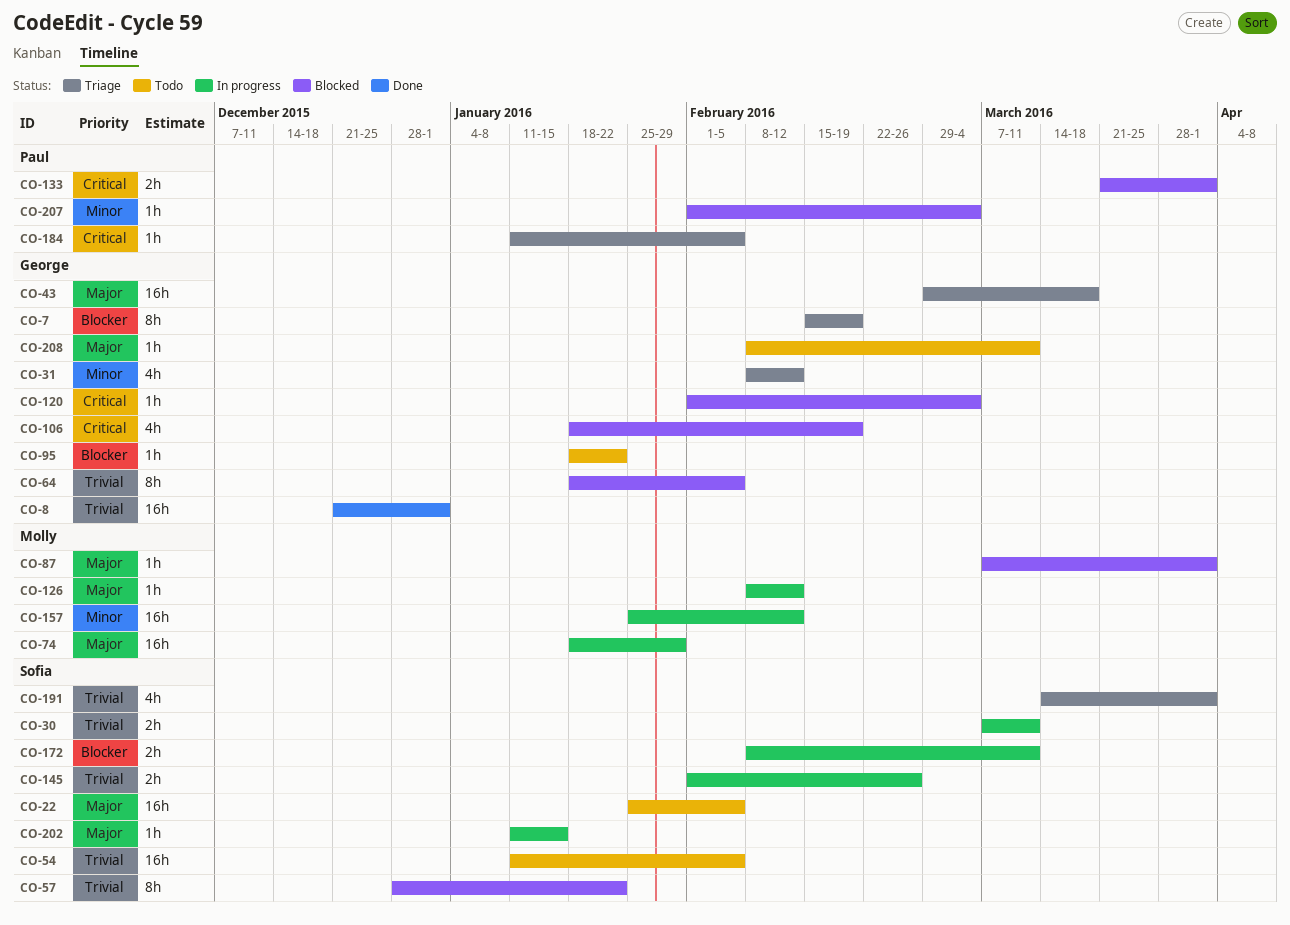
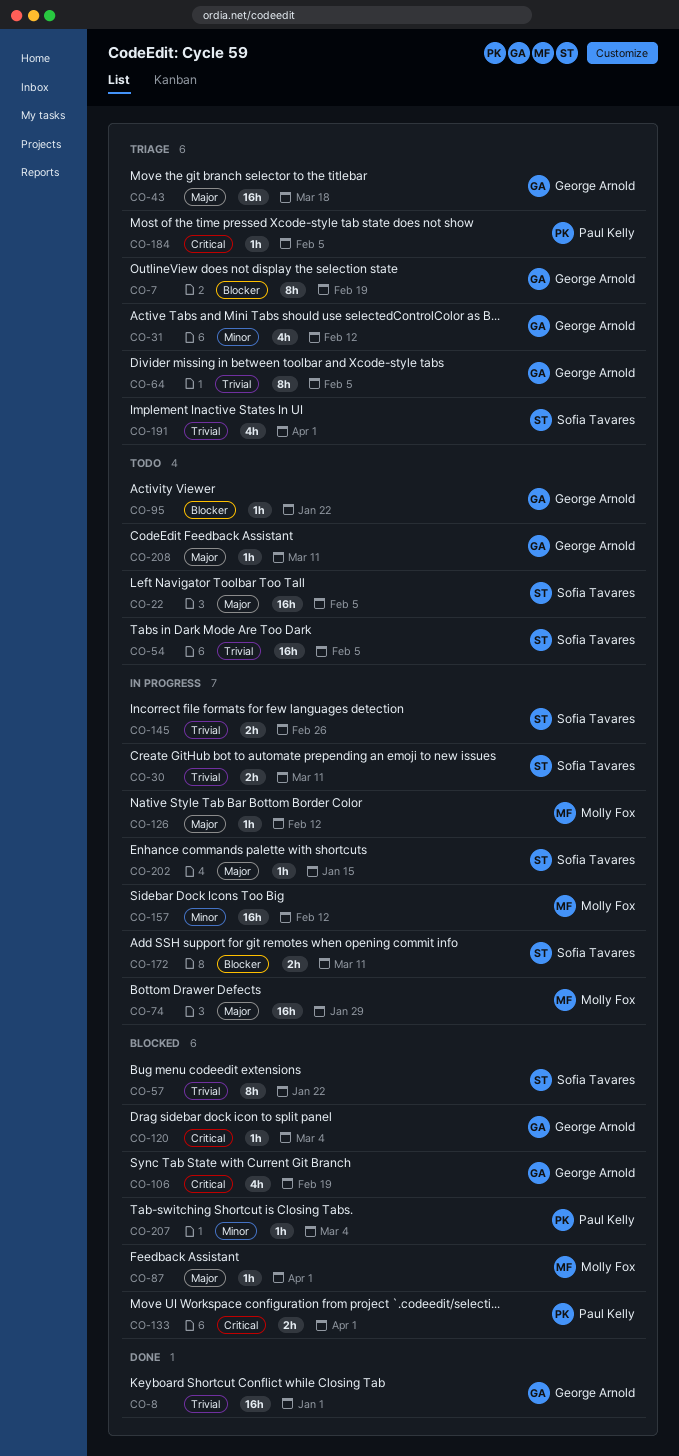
CO-64, status: Blocked -> Triage

